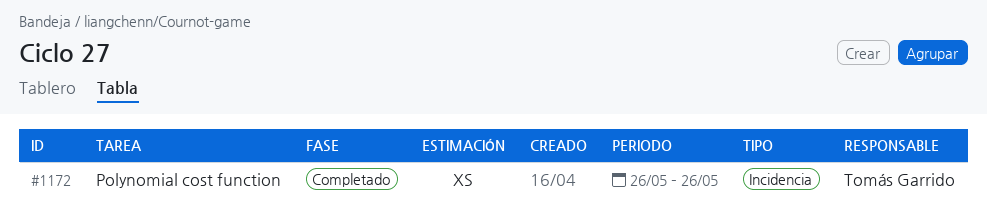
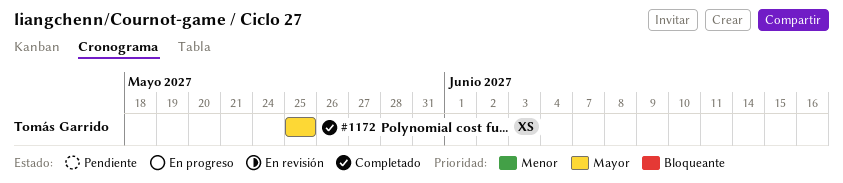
#1172, start: May 26 -> May 25
#1172, due: May 26 -> May 25

